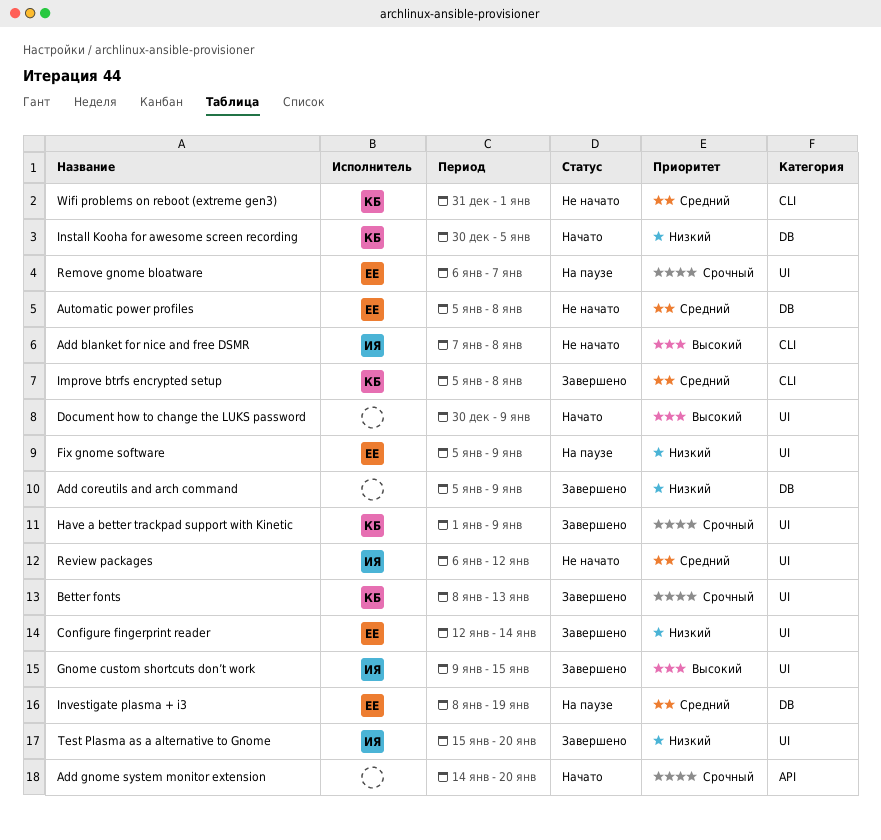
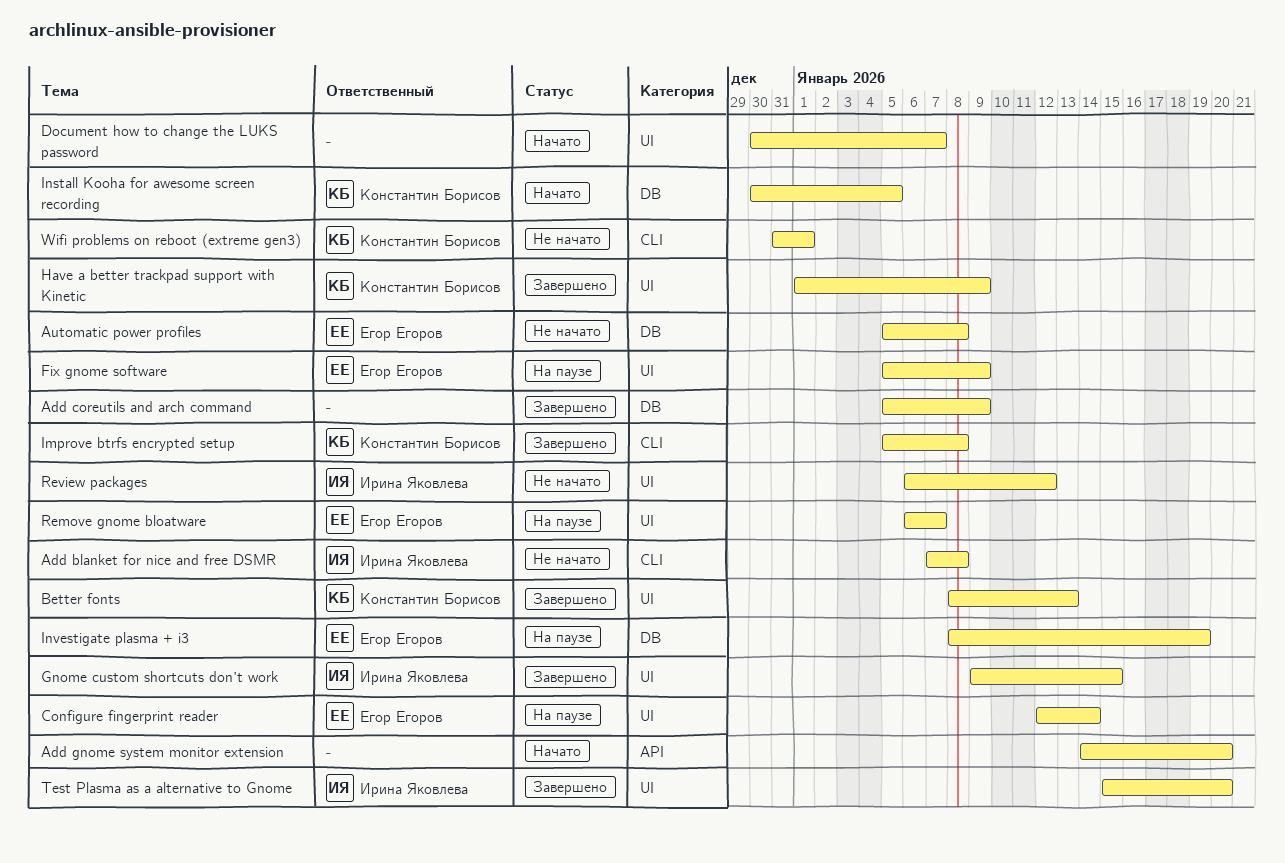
Configure fingerprint reader, status: Завершено -> На паузе
Document how to change the LUKS password, due: Jan 9 -> Jan 7

